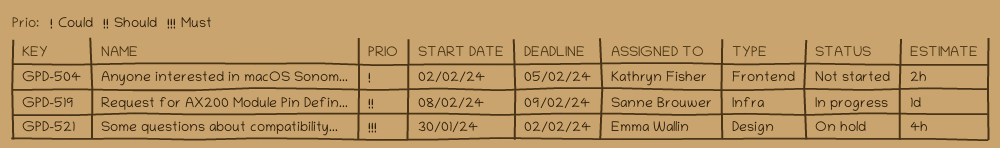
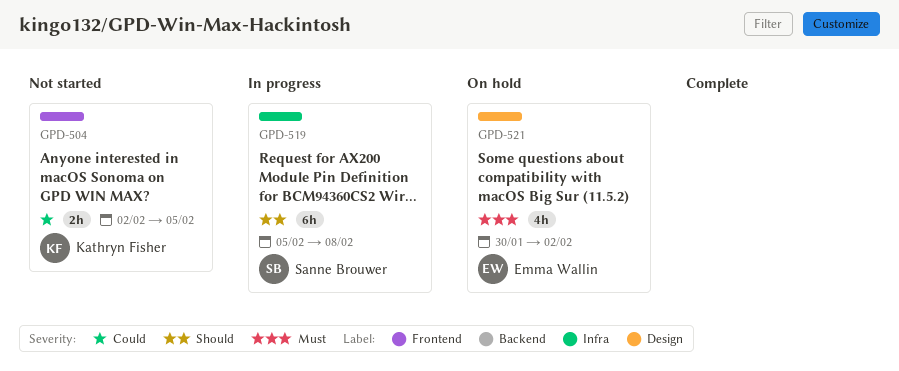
GPD-519, estimate: 1d -> 6h
GPD-519, start: Feb 8 -> Feb 5
GPD-519, due: Feb 9 -> Feb 8

